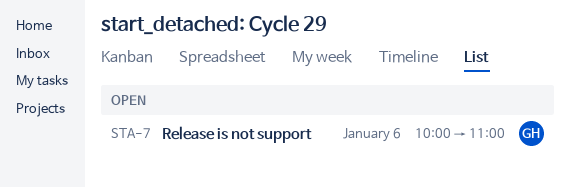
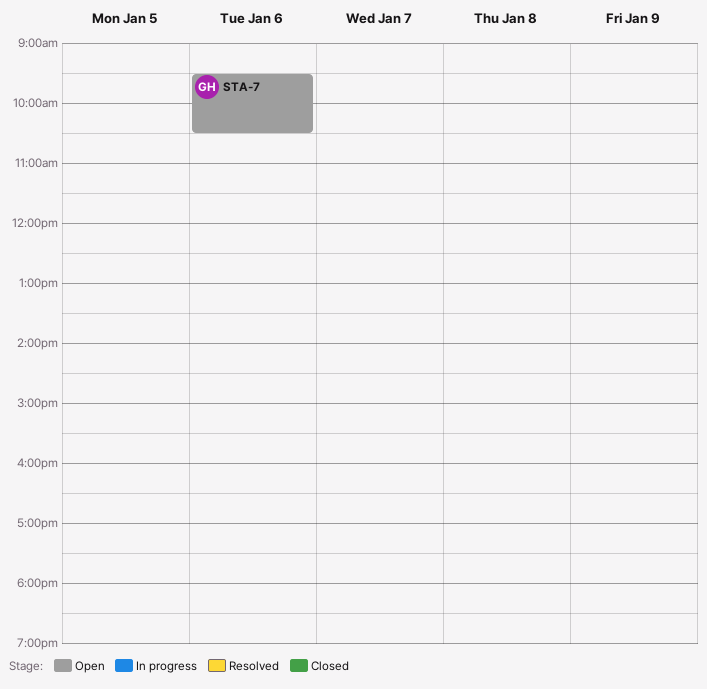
STA-7, begins: 10:00 -> 09:30
STA-7, ends: 11:00 -> 10:30

